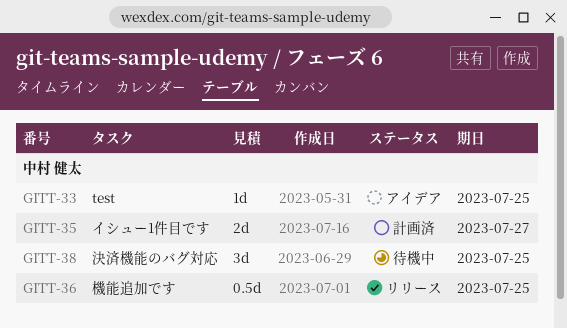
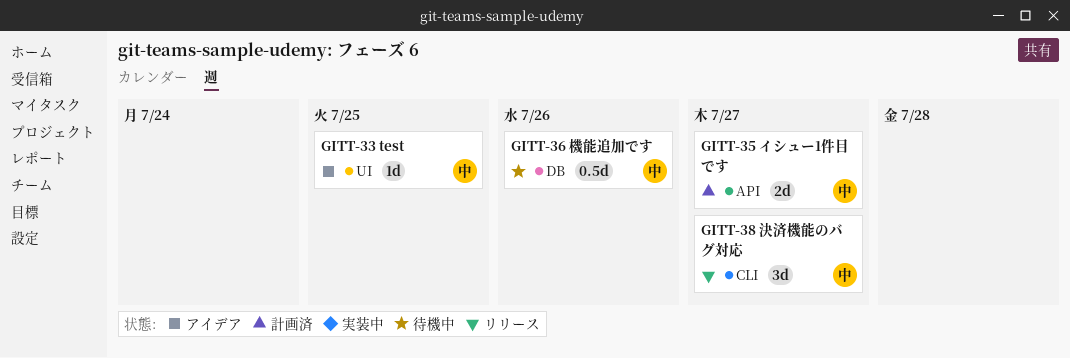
GITT-36, status: リリース -> 待機中
GITT-36, due: Jul 25 -> Jul 26
GITT-38, status: 待機中 -> リリース
GITT-38, due: Jul 25 -> Jul 27

